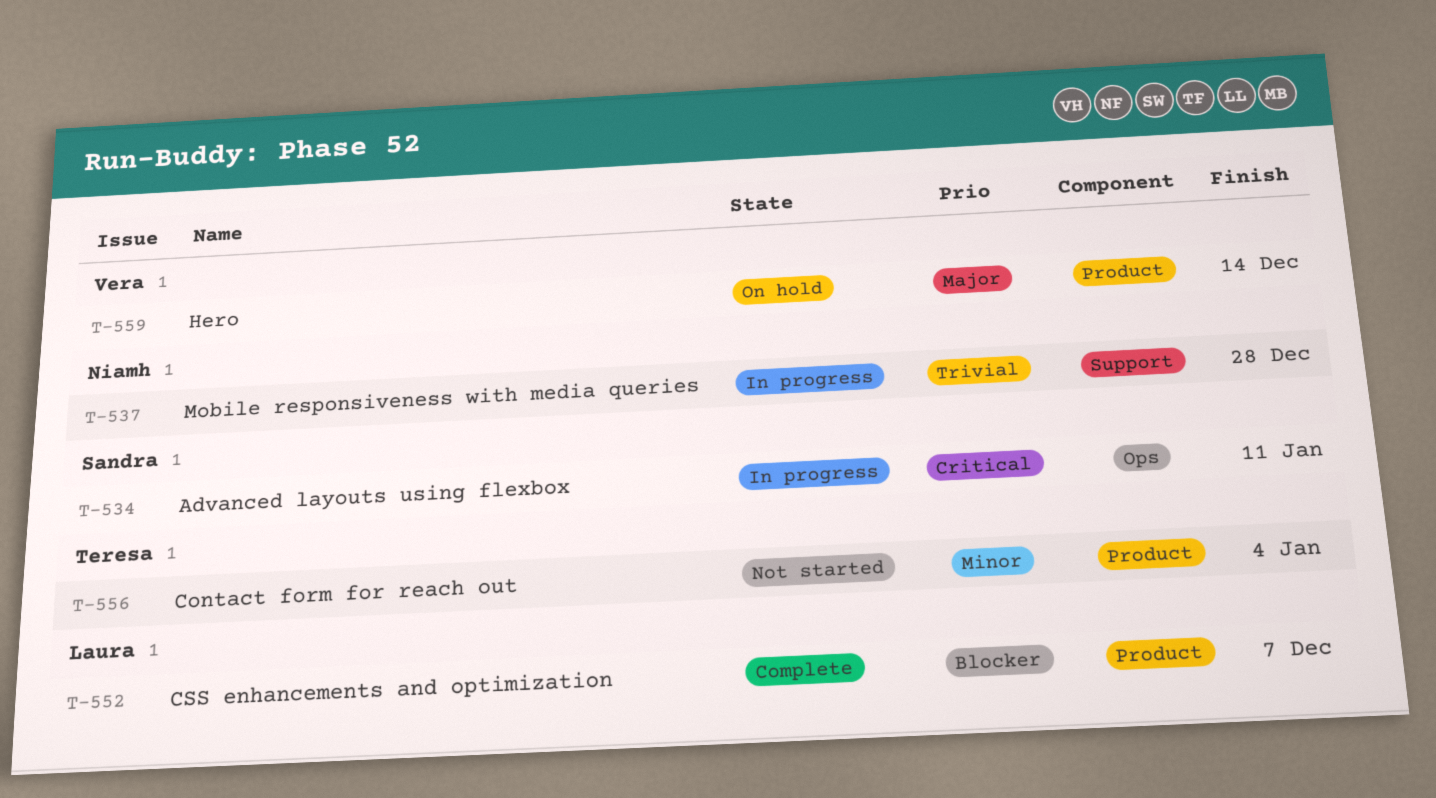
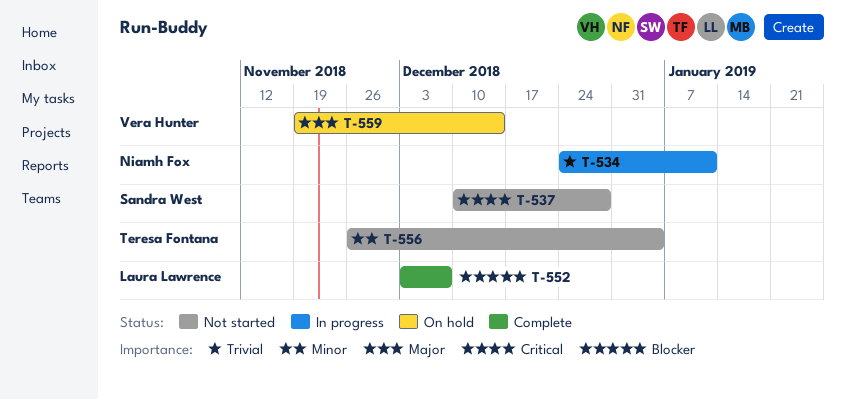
T-534, owner: Sandra West -> Niamh Fox
T-534, priority: Critical -> Trivial
T-537, status: In progress -> Not started
T-537, owner: Niamh Fox -> Sandra West
T-537, priority: Trivial -> Critical

